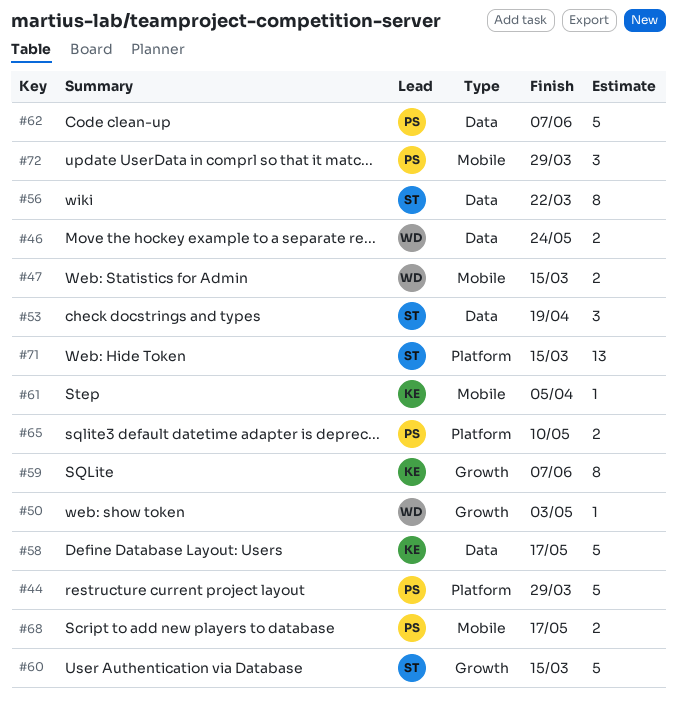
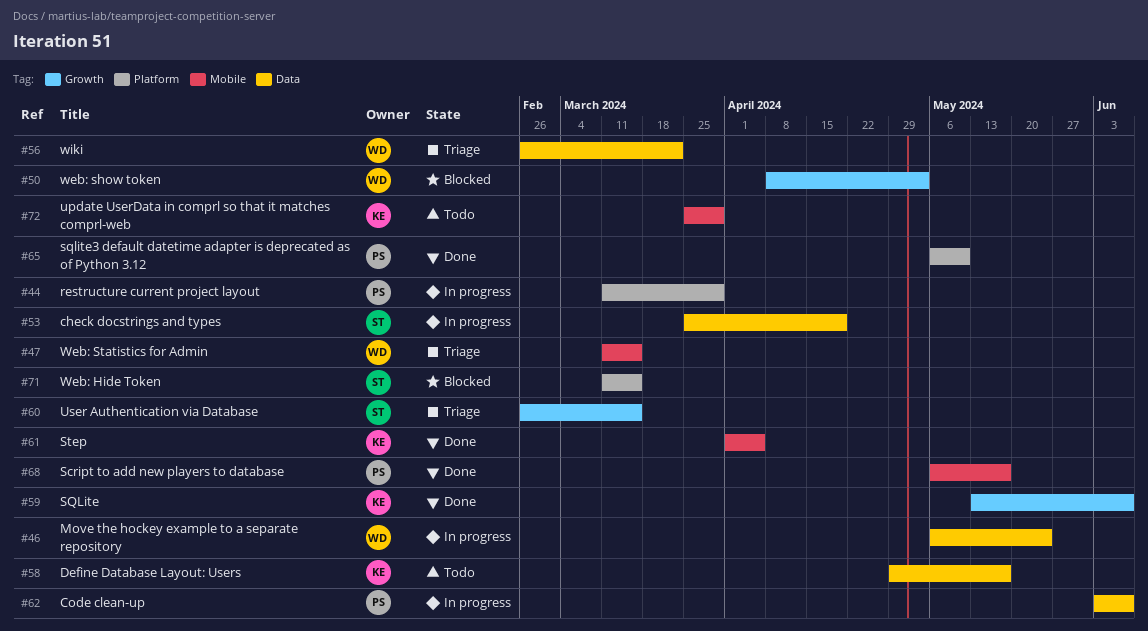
#56, owner: ST -> WD
#72, owner: PS -> KE

